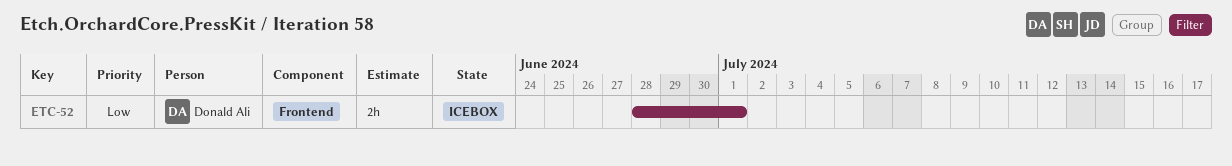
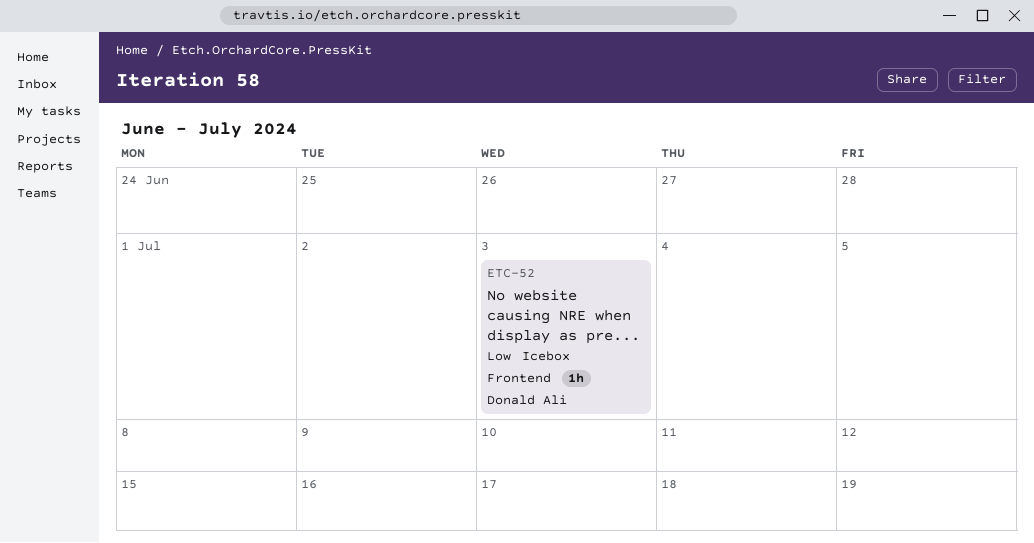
ETC-52, estimate: 2h -> 1h
ETC-52, due: Jul 1 -> Jul 3

